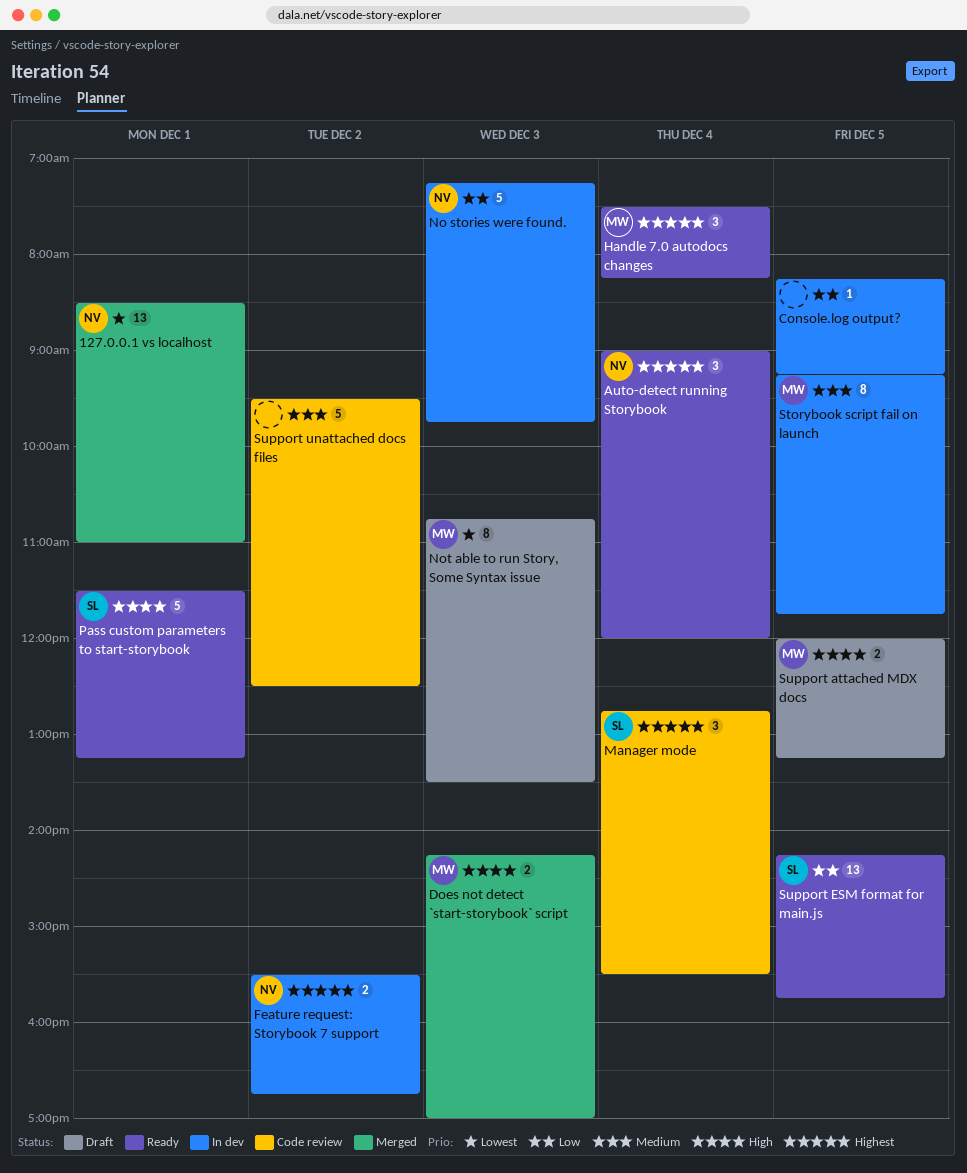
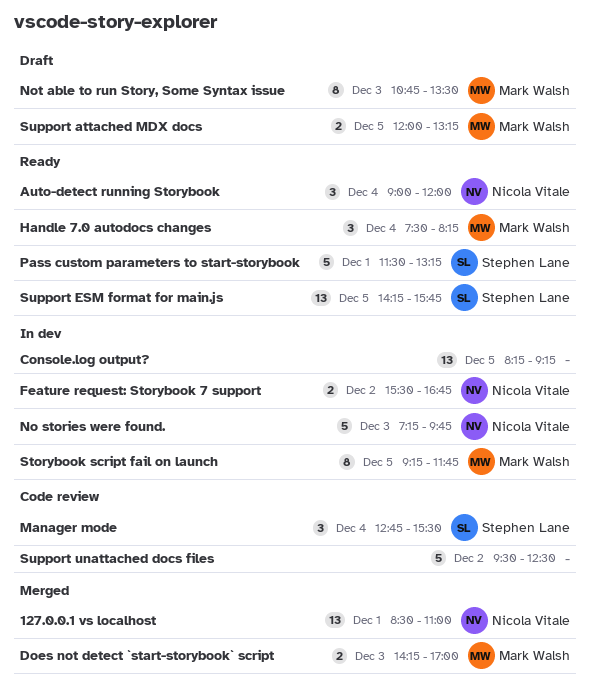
Console.log output?, estimate: 1 -> 13

